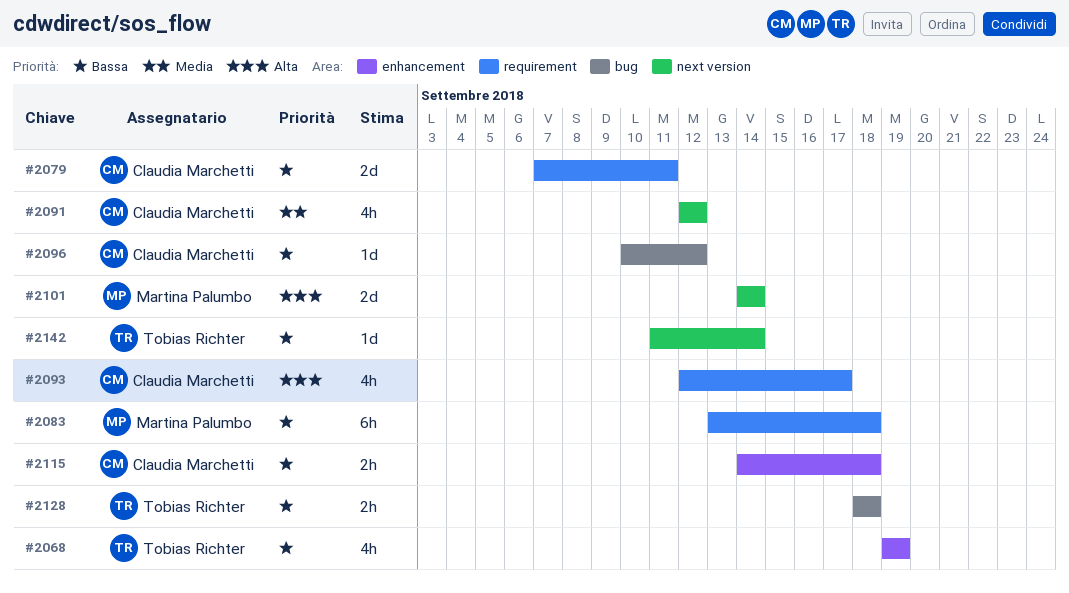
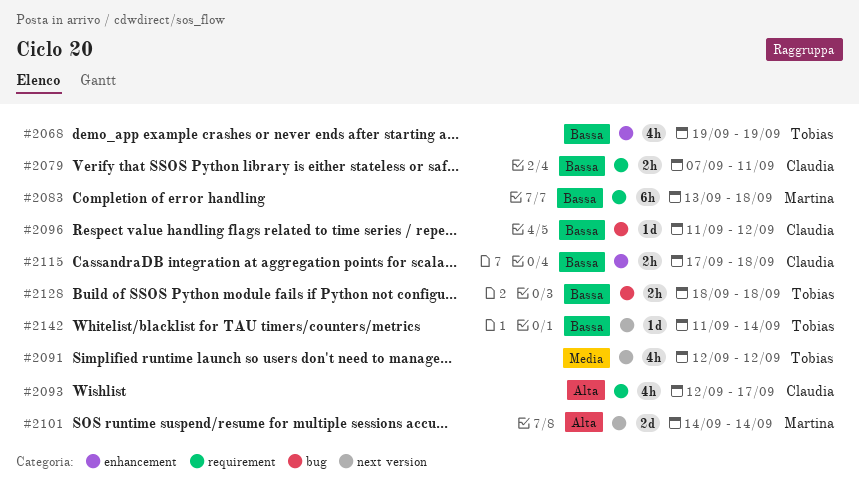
#2079, estimate: 2d -> 2h
#2091, owner: Claudia Marchetti -> Tobias Richter
#2096, start: Sep 10 -> Sep 11
#2115, start: Sep 14 -> Sep 17

